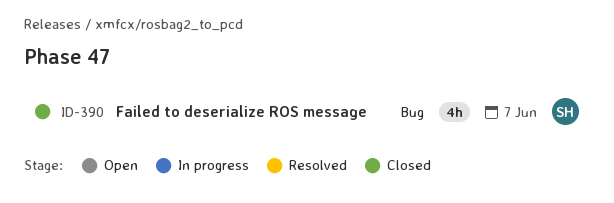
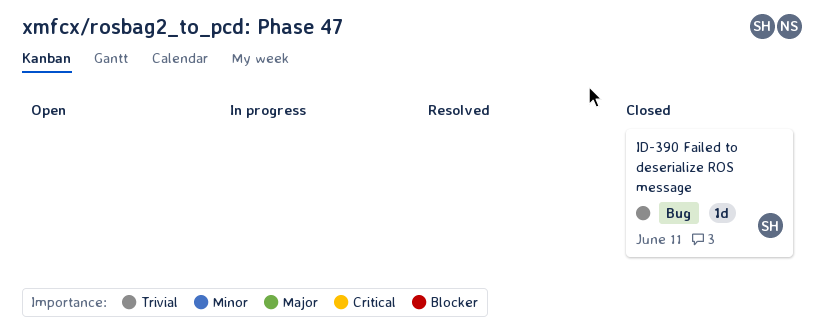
ID-390, estimate: 4h -> 1d
ID-390, due: Jun 7 -> Jun 11

